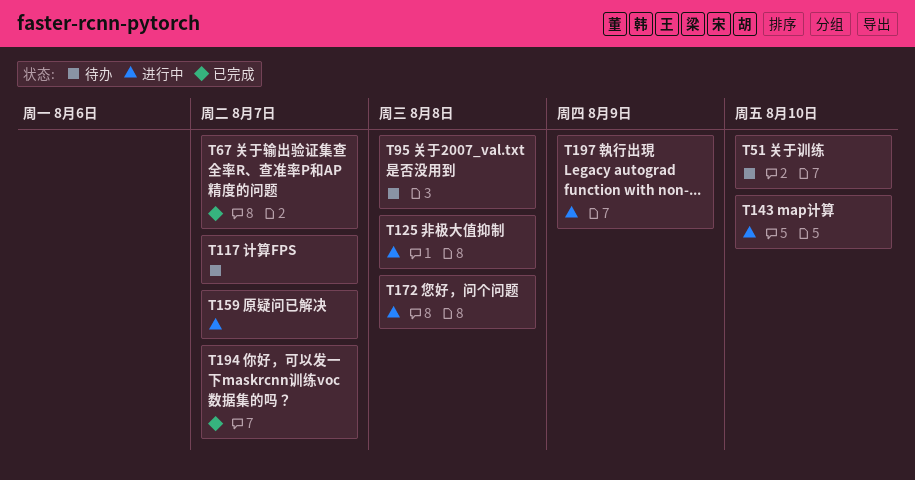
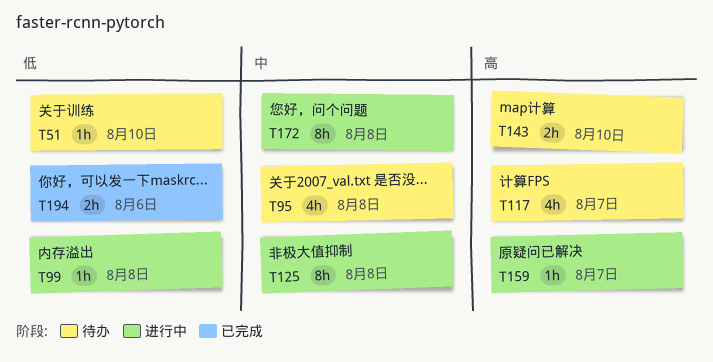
T67: present -> none
T99: none -> present
T143, status: 进行中 -> 待办
T194, due: Aug 7 -> Aug 6
T197: present -> none

